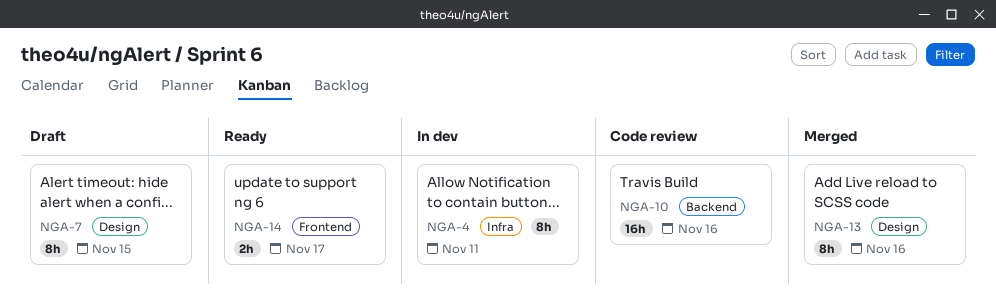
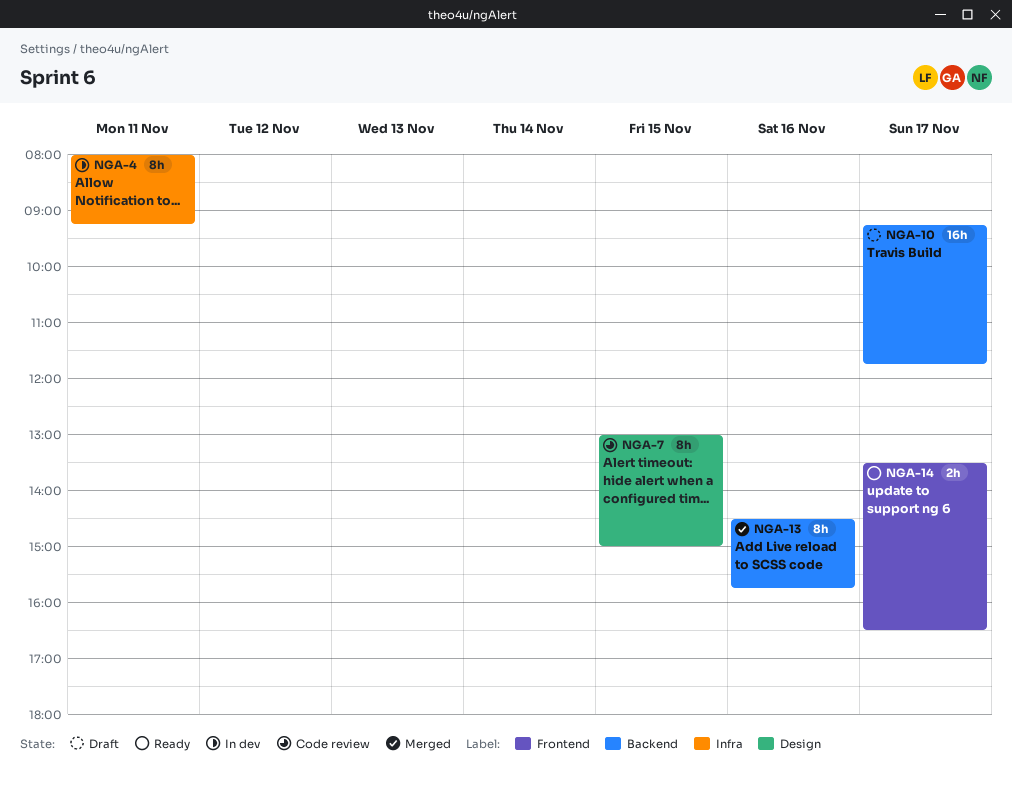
NGA-7, status: Draft -> Code review
NGA-10, status: Code review -> Draft
NGA-10, day: Nov 16 -> Nov 17
NGA-13, label: Design -> Backend

